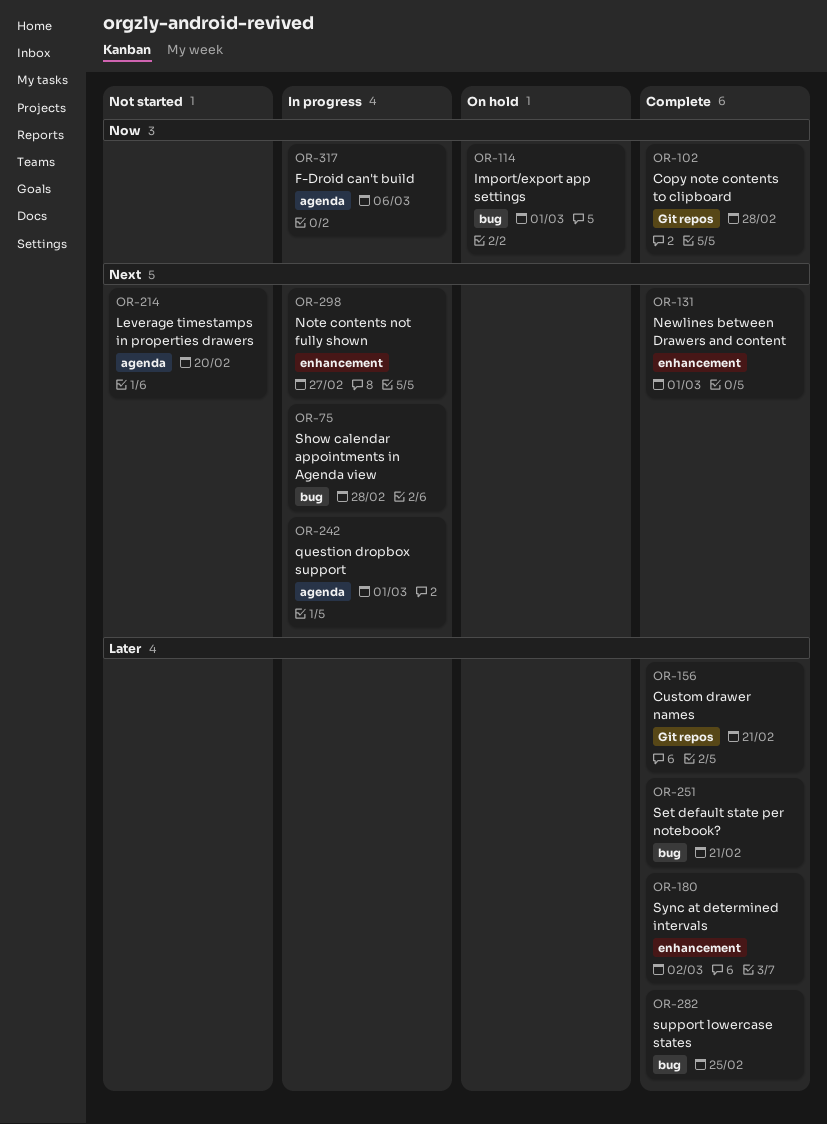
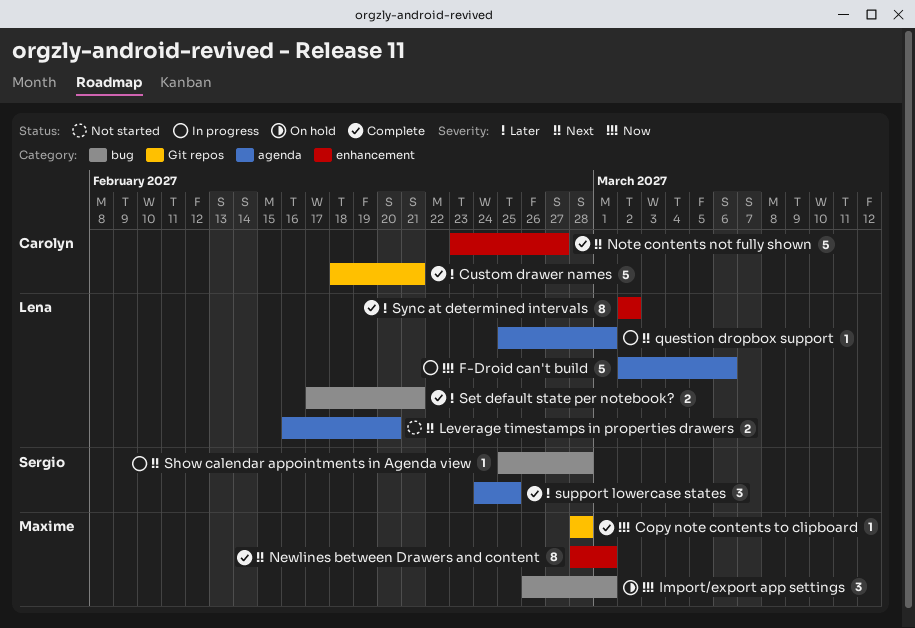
Note contents not fully shown, status: In progress -> Complete
support lowercase states, label: bug -> agenda

